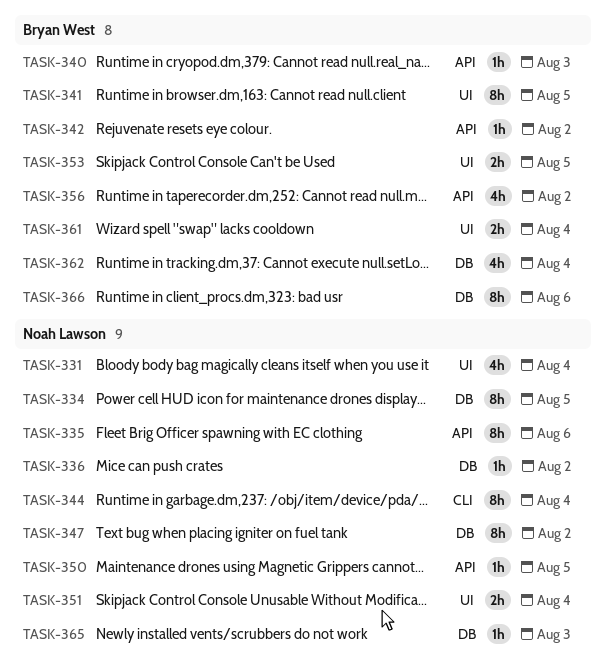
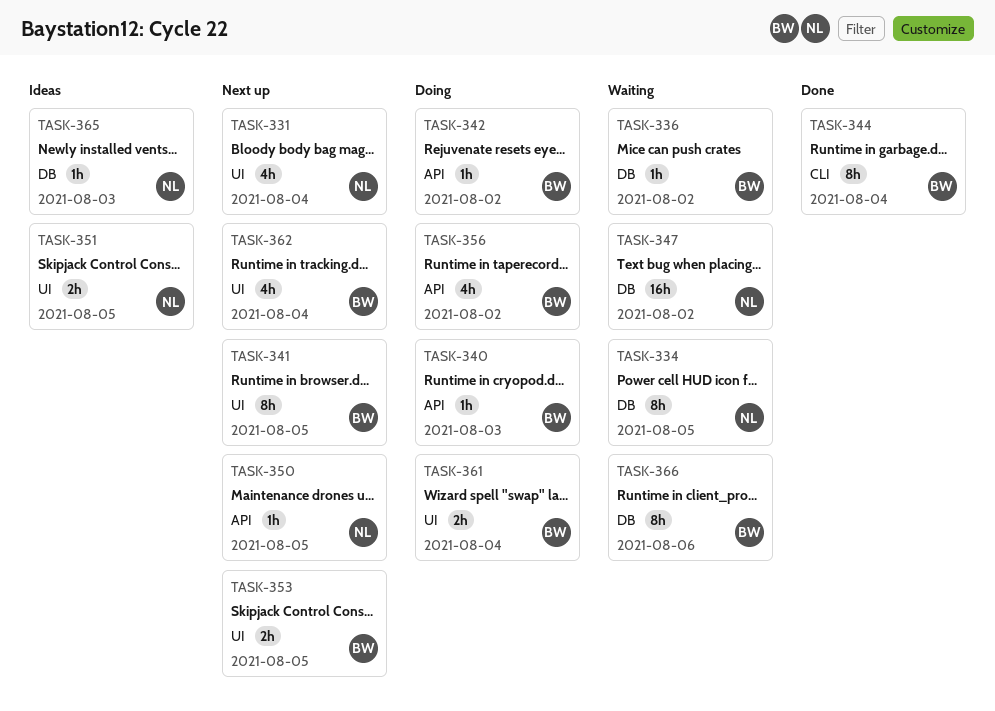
TASK-335: present -> none
TASK-336, owner: Noah Lawson -> Bryan West
TASK-344, owner: Noah Lawson -> Bryan West
TASK-347, estimate: 8h -> 16h
TASK-351, due: Aug 4 -> Aug 5
TASK-362, label: DB -> UI

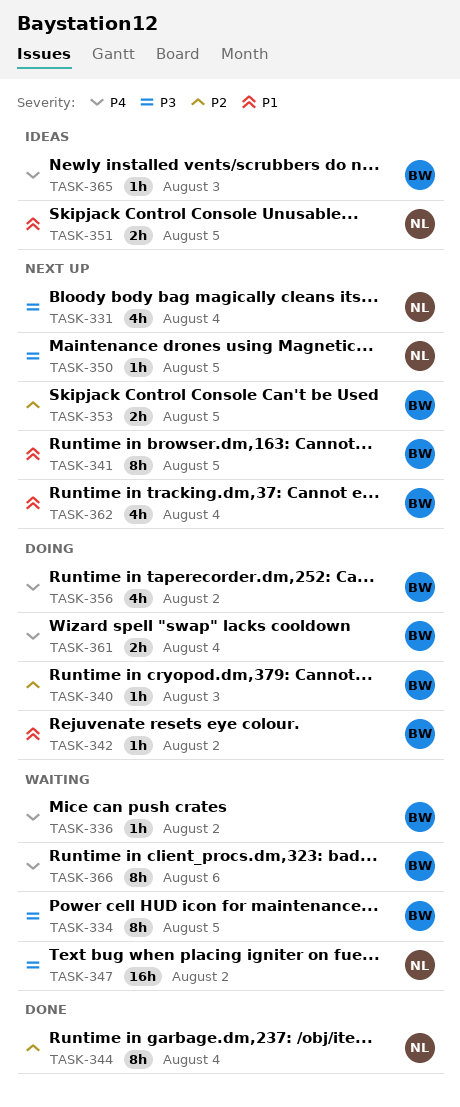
TASK-334, owner: NL -> BW
TASK-344, owner: BW -> NL
TASK-365, owner: NL -> BW

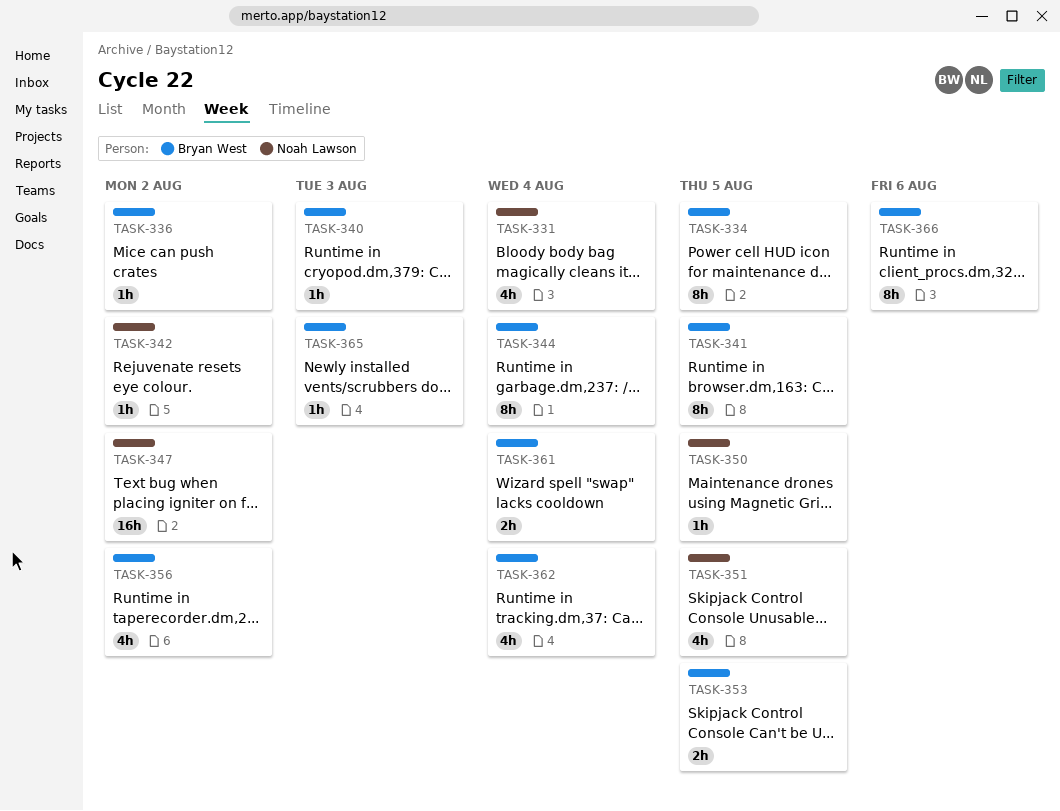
TASK-342, owner: Bryan West -> Noah Lawson
TASK-344, owner: Noah Lawson -> Bryan West
TASK-351, estimate: 2h -> 4h

